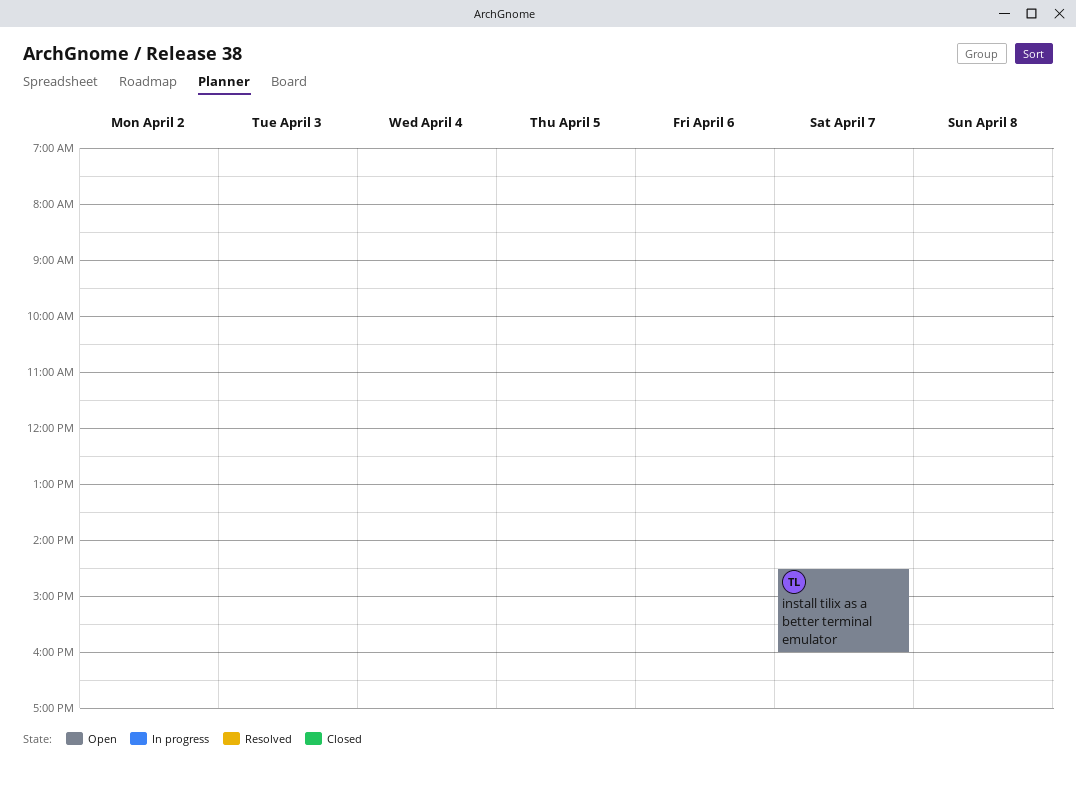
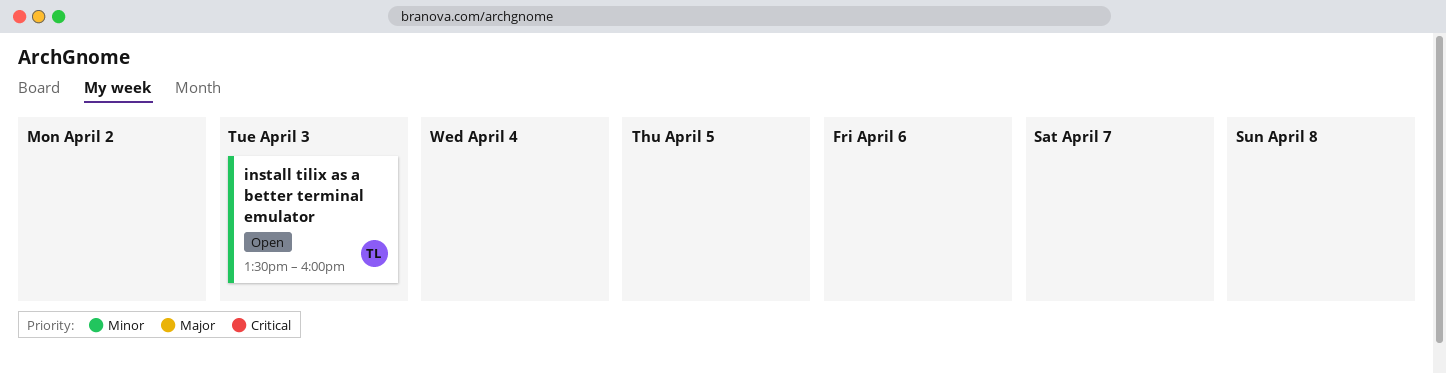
install tilix as a better terminal emulator, day: Apr 7 -> Apr 3
install tilix as a better terminal emulator, begins: 14:30 -> 13:30

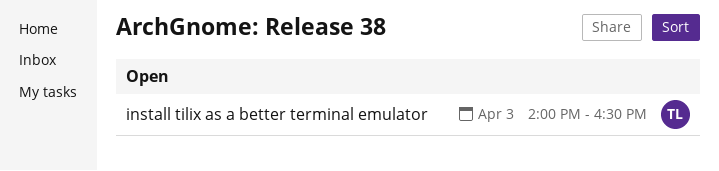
install tilix as a better terminal emulator, begins: 13:30 -> 14:00
install tilix as a better terminal emulator, ends: 16:00 -> 16:30

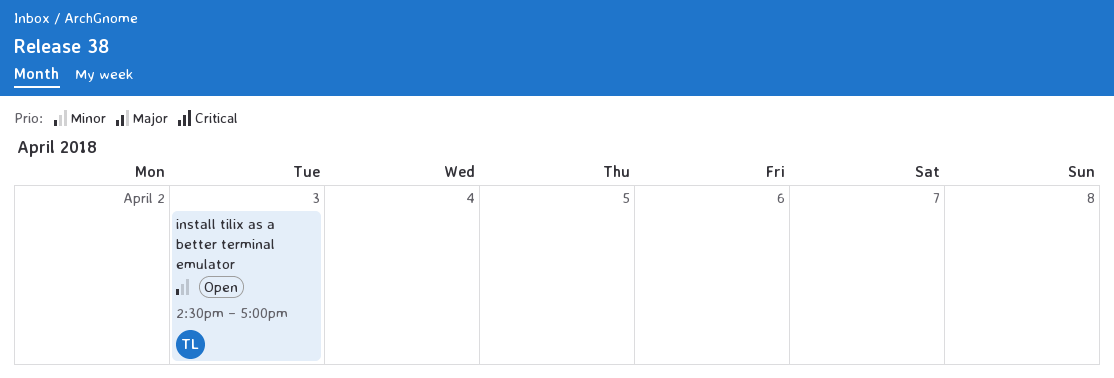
install tilix as a better terminal emulator, begins: 14:00 -> 14:30
install tilix as a better terminal emulator, ends: 16:30 -> 17:00

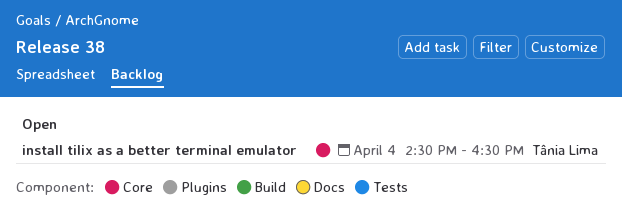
install tilix as a better terminal emulator, day: Apr 3 -> Apr 4
install tilix as a better terminal emulator, ends: 17:00 -> 16:30

